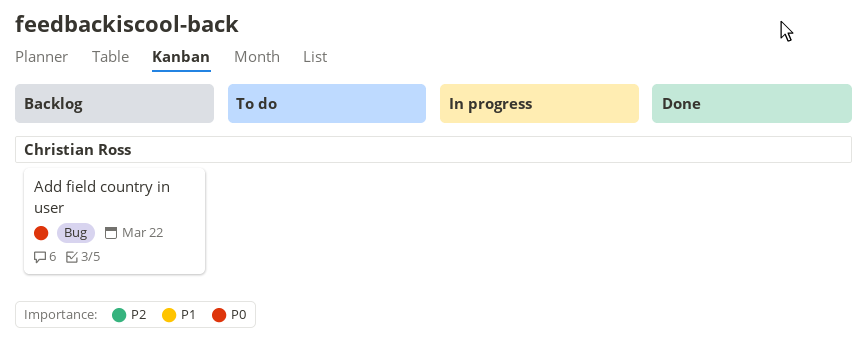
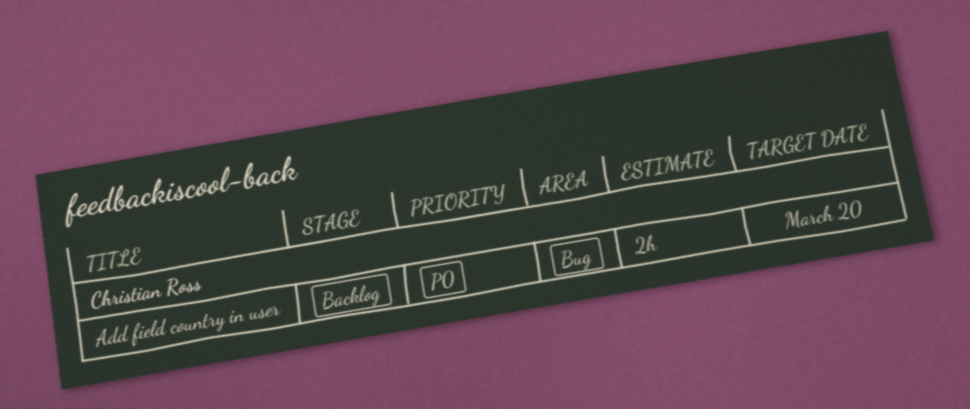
Add field country in user, due: Mar 22 -> Mar 20

